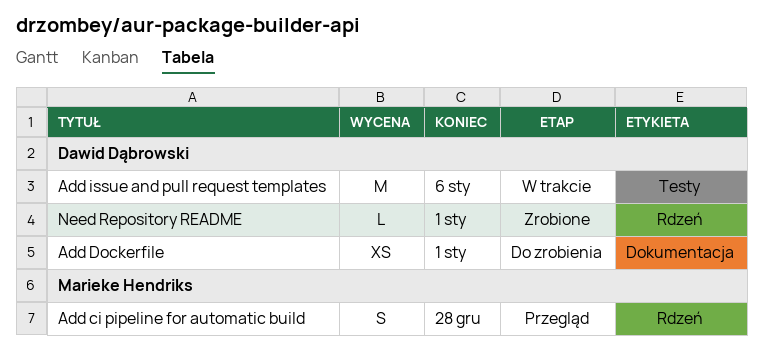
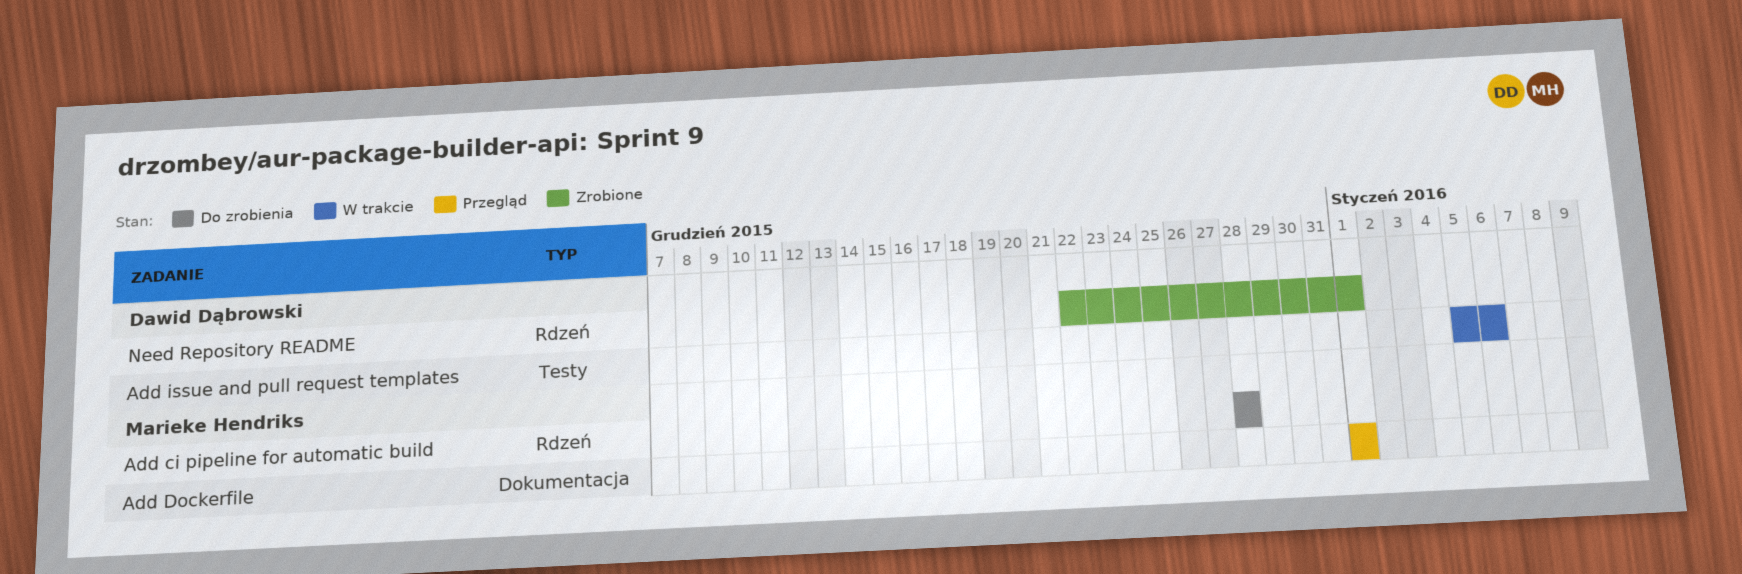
Add ci pipeline for automatic build, status: Przegląd -> Do zrobienia
Add Dockerfile, status: Do zrobienia -> Przegląd
Add Dockerfile, owner: Dawid Dąbrowski -> Marieke Hendriks

